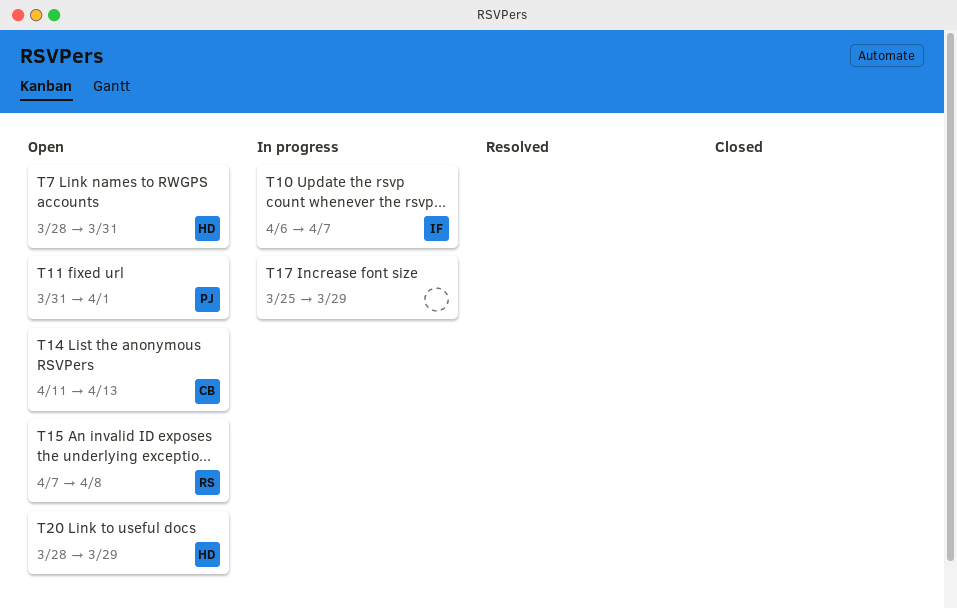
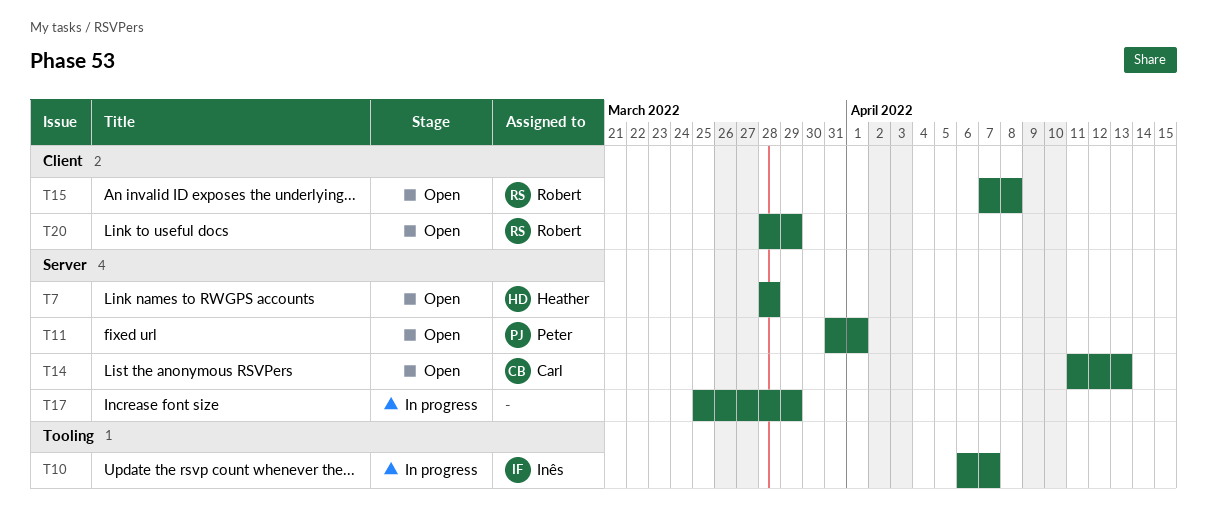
T7, due: Mar 31 -> Mar 28
T20, owner: Heather -> Robert

